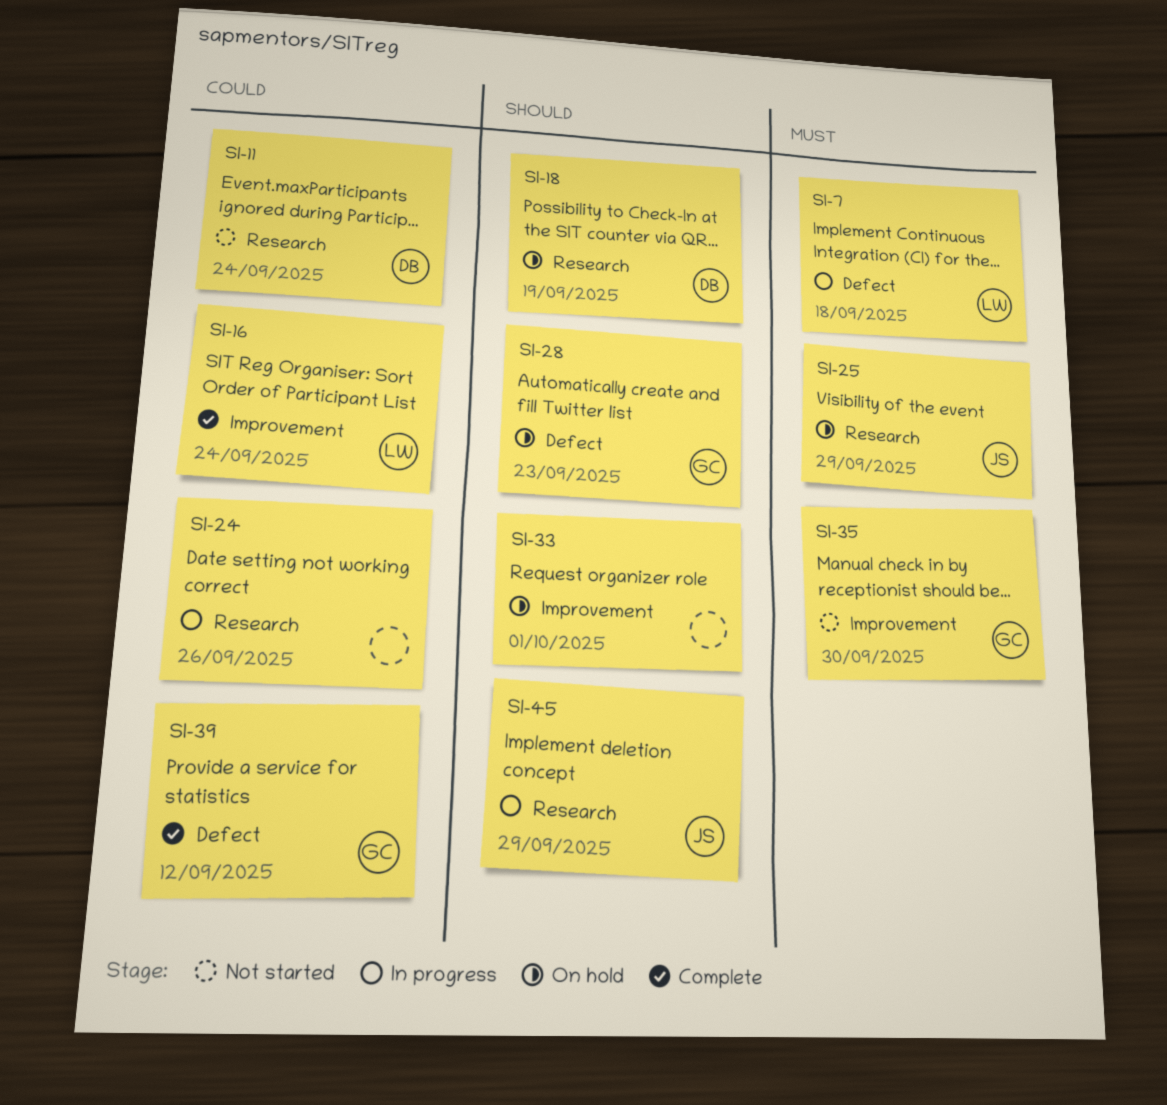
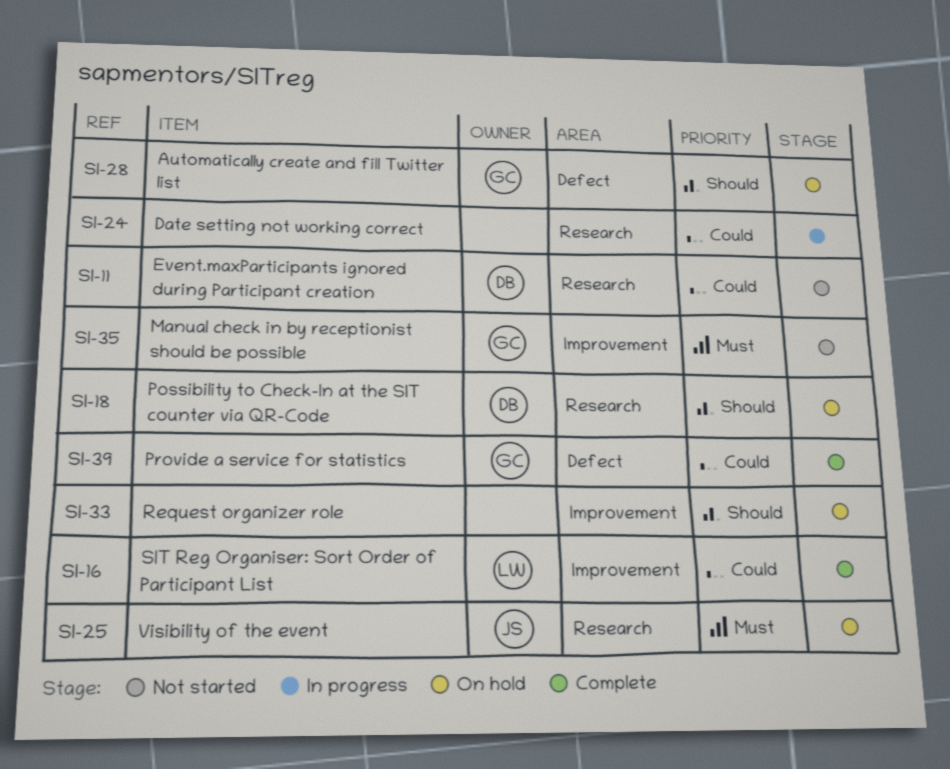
SI-7: present -> none
SI-45: present -> none

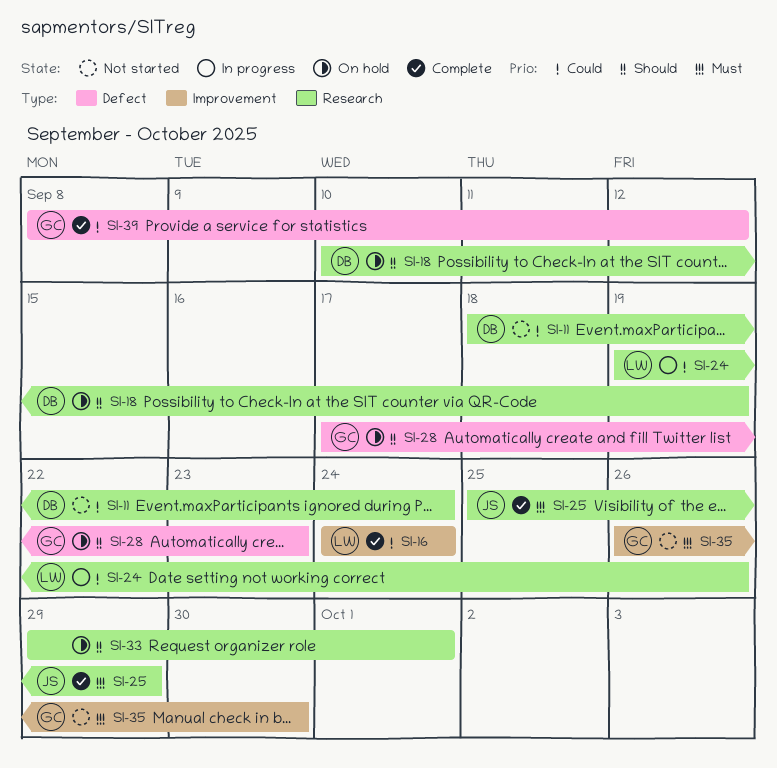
SI-24, owner: none -> LW
SI-25, status: On hold -> Complete
SI-33, label: Improvement -> Research

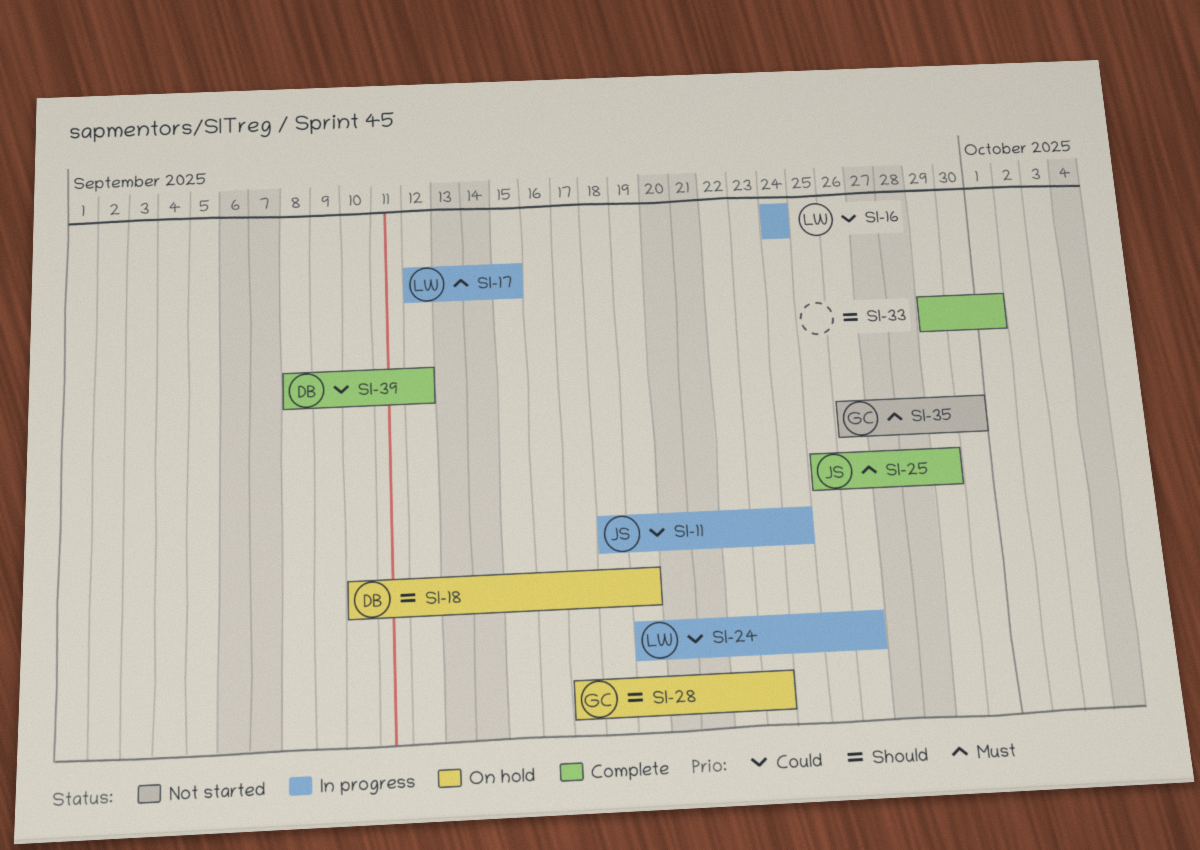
SI-11, status: Not started -> In progress
SI-11, owner: DB -> JS
SI-16, status: Complete -> In progress
SI-17: none -> present
SI-33, status: On hold -> Complete
SI-39, owner: GC -> DB

